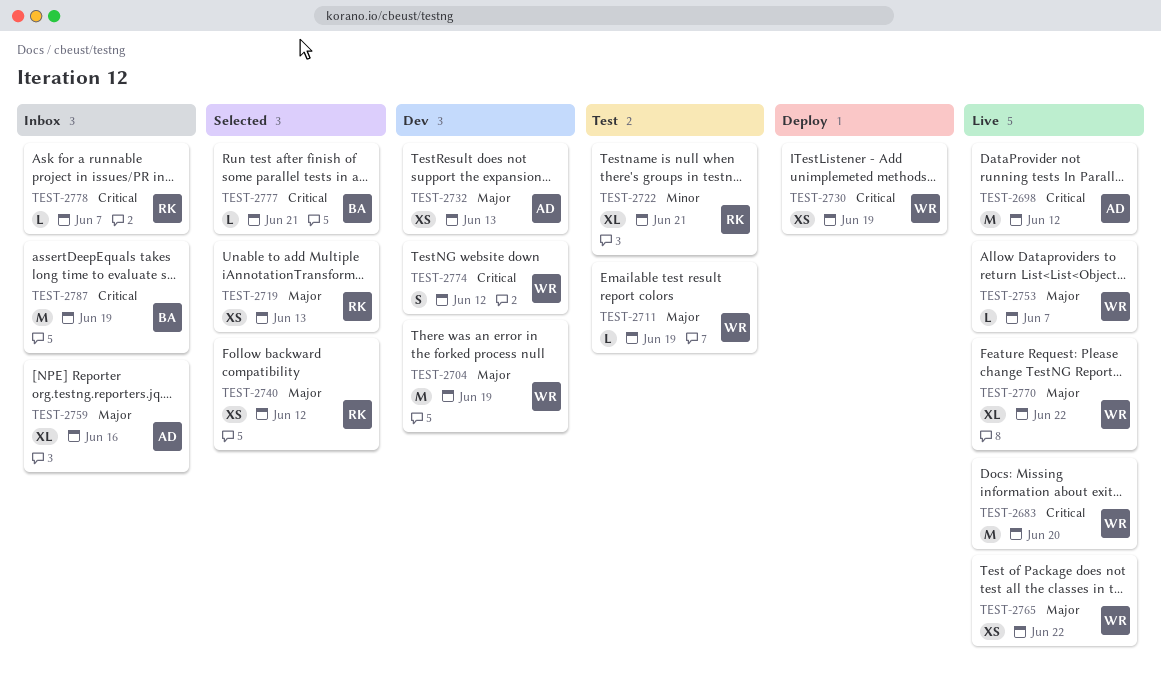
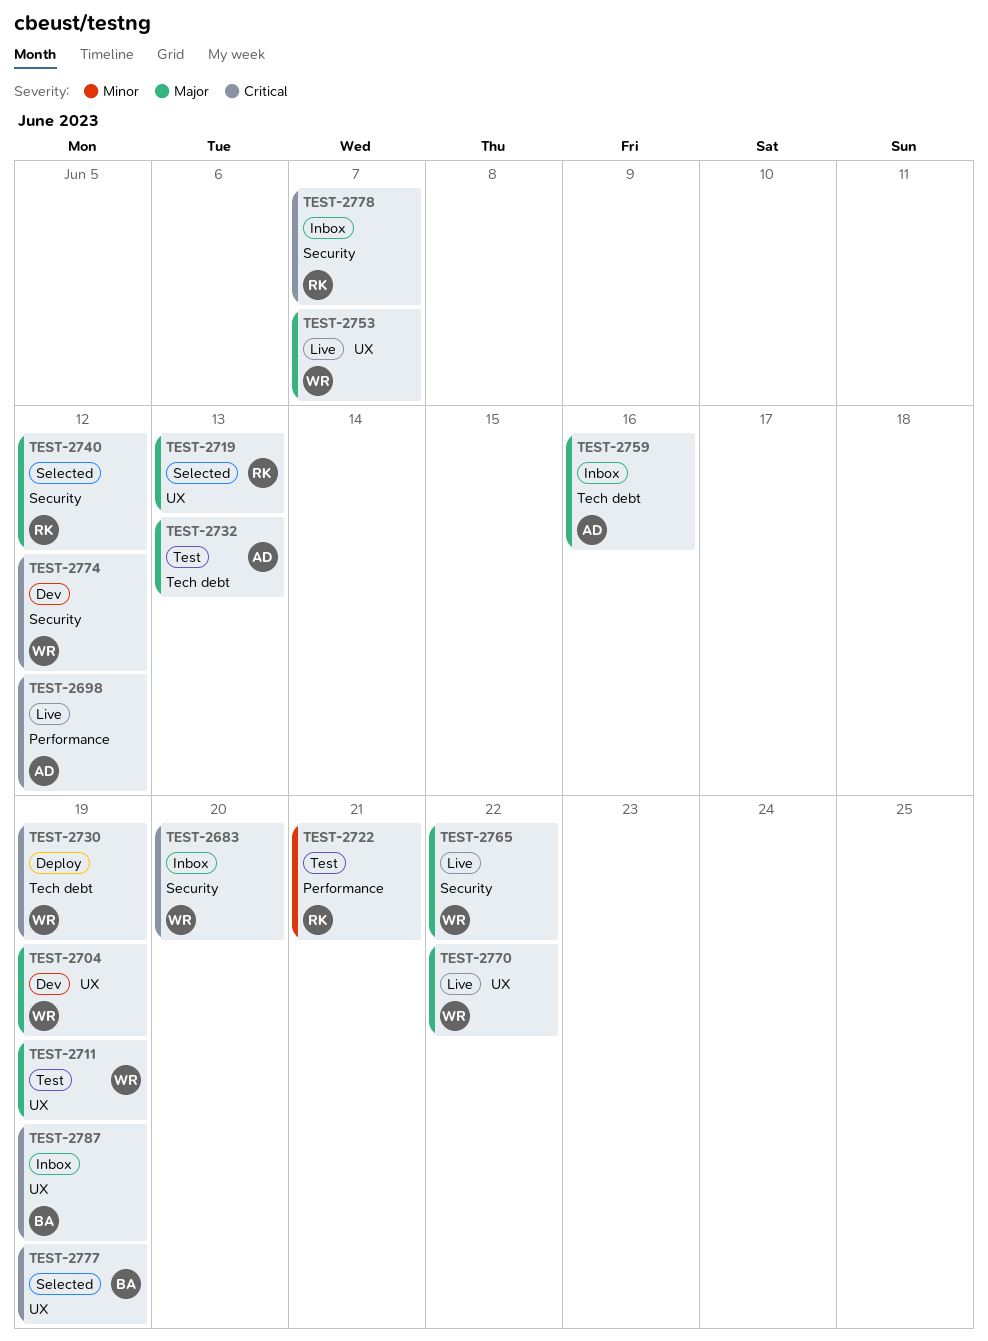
TEST-2683, status: Live -> Inbox
TEST-2732, status: Dev -> Test
TEST-2777, due: Jun 21 -> Jun 19

